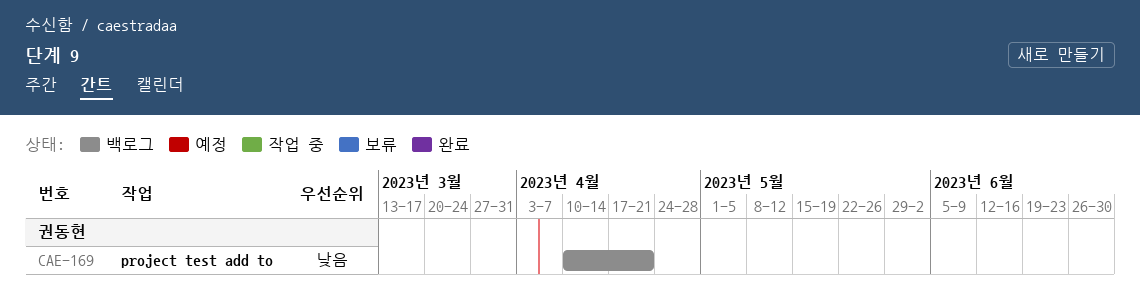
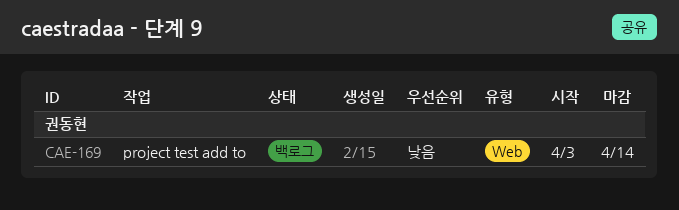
CAE-169, start: Apr 10 -> Apr 3
CAE-169, due: Apr 21 -> Apr 14

